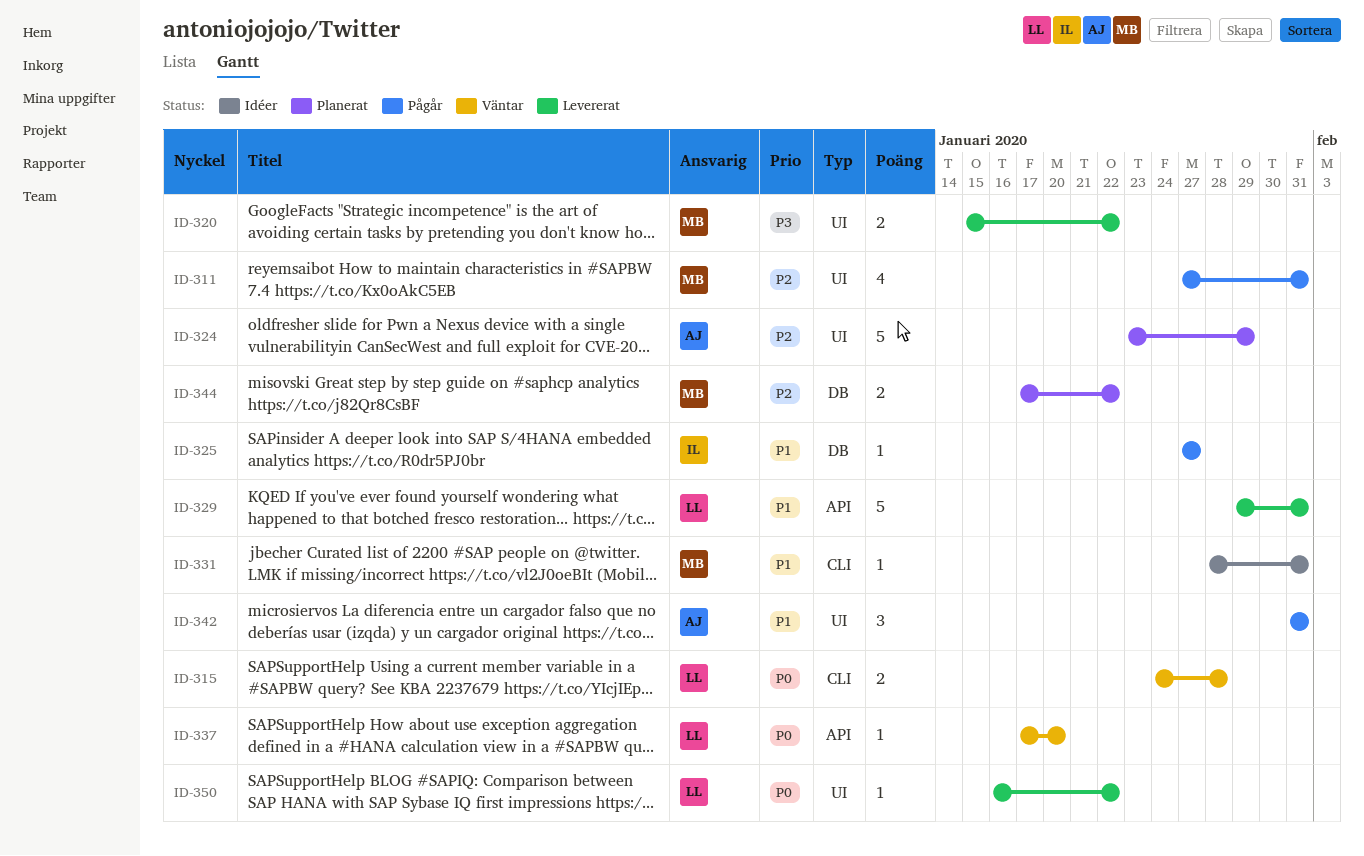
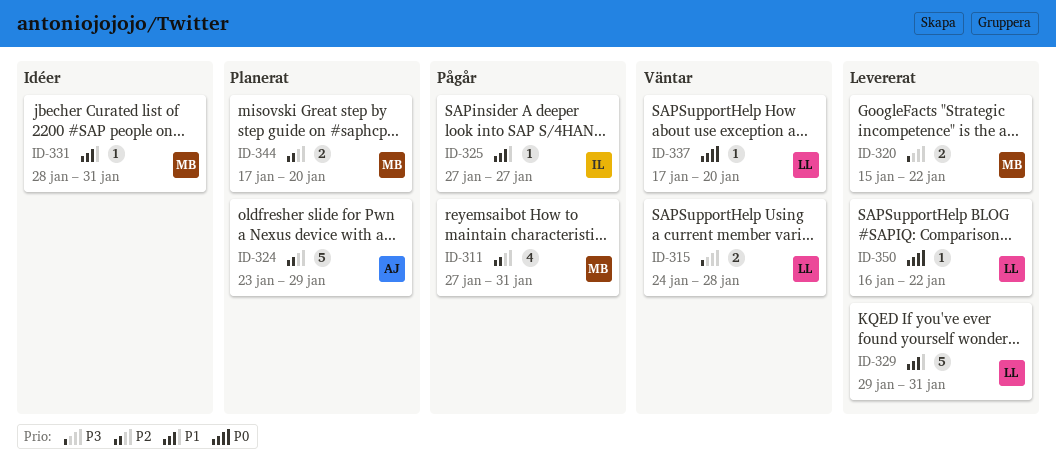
ID-315, priority: P0 -> P3
ID-342: present -> none
ID-344, due: Jan 22 -> Jan 20

